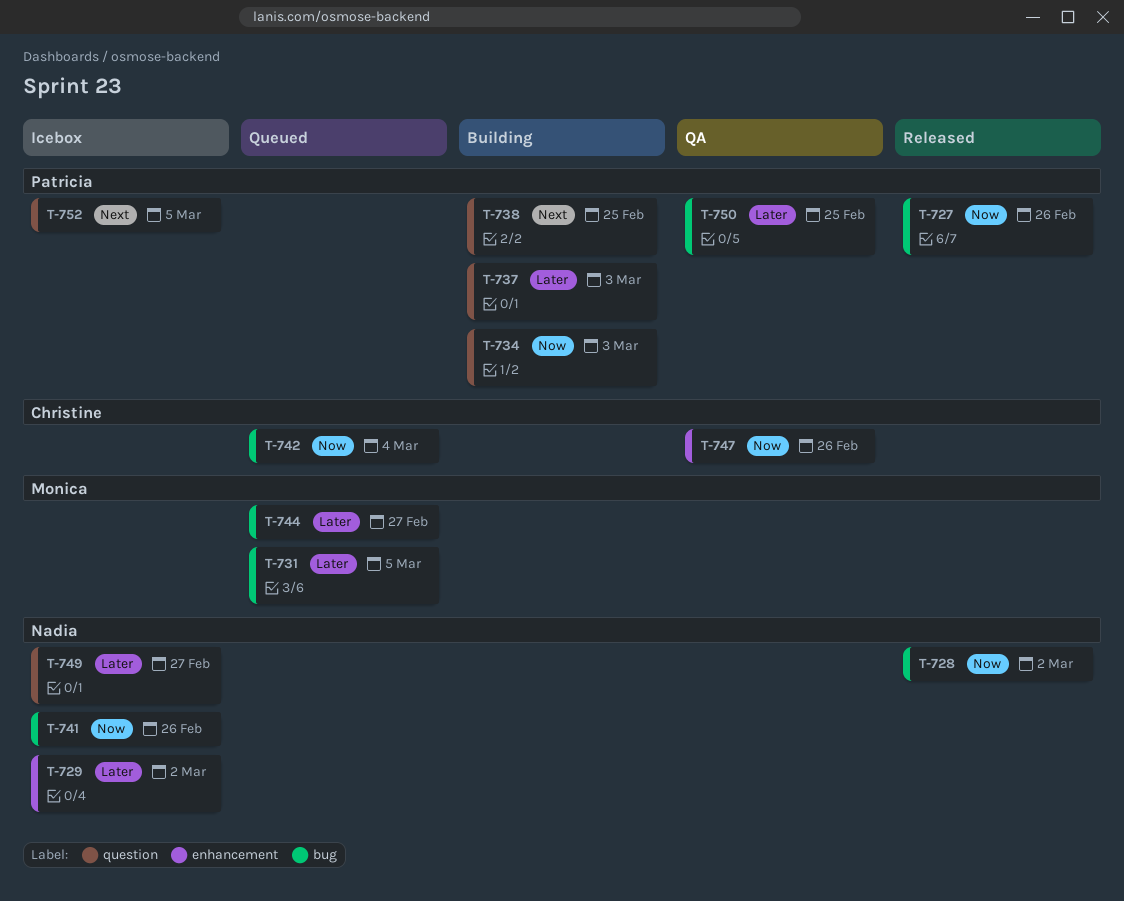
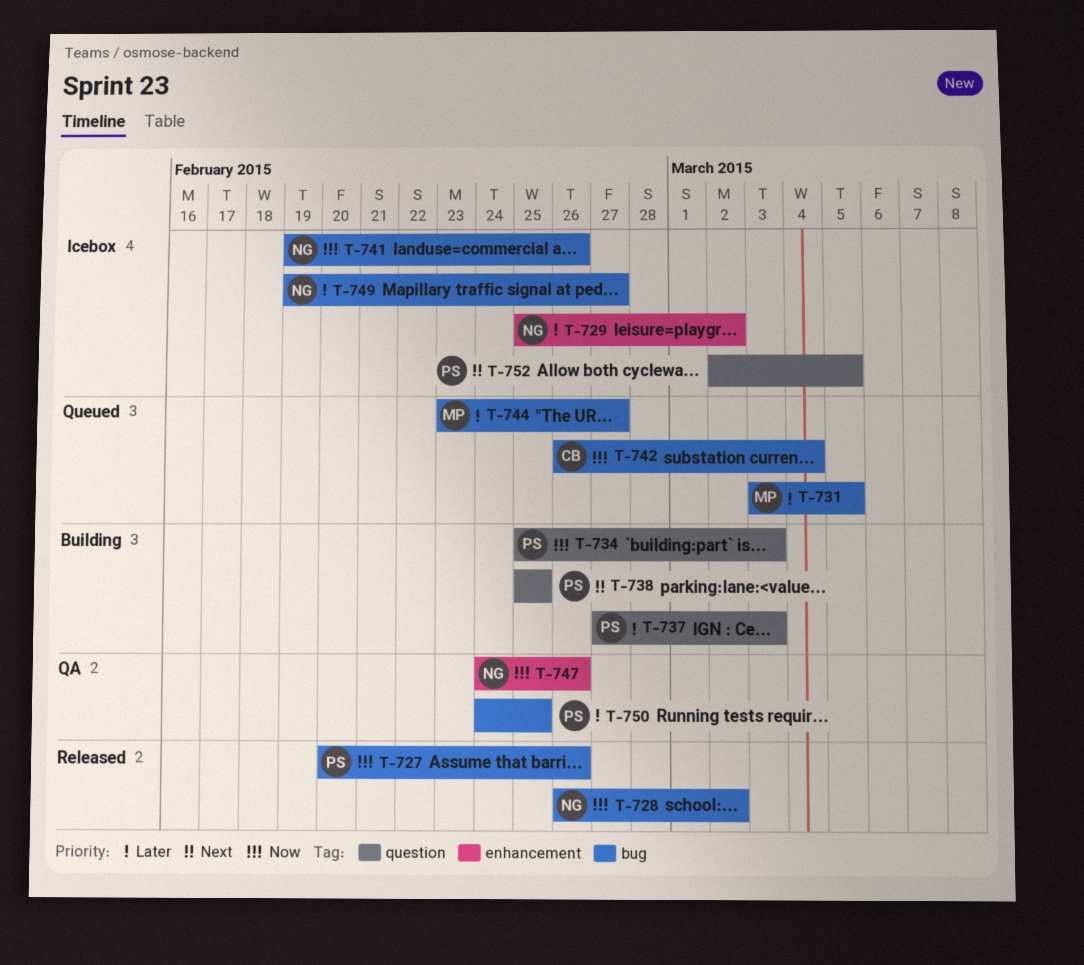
T-747, owner: Christine -> Nadia
T-749, label: question -> bug

